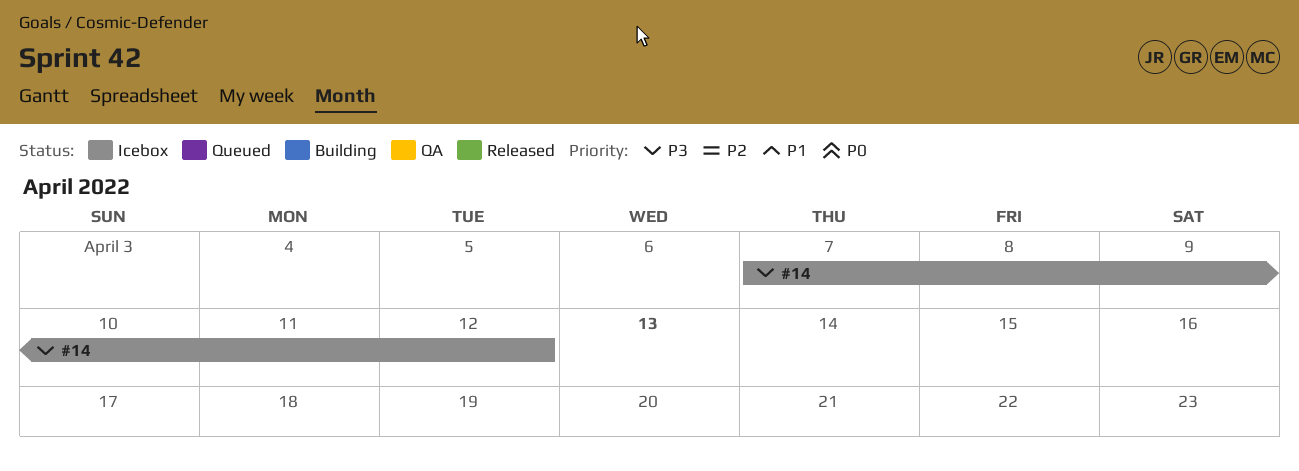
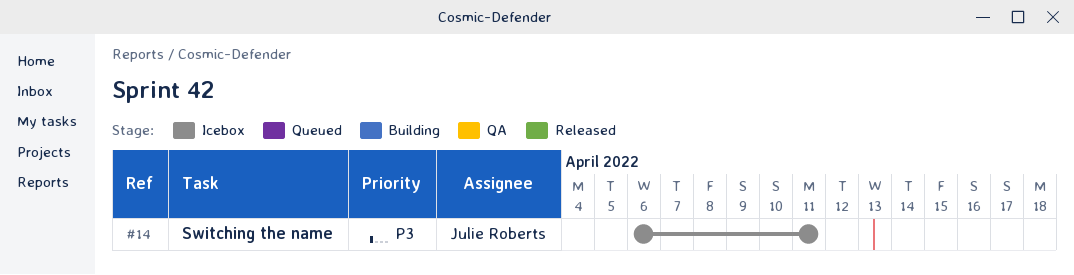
#14, start: Apr 7 -> Apr 6
#14, due: Apr 12 -> Apr 11

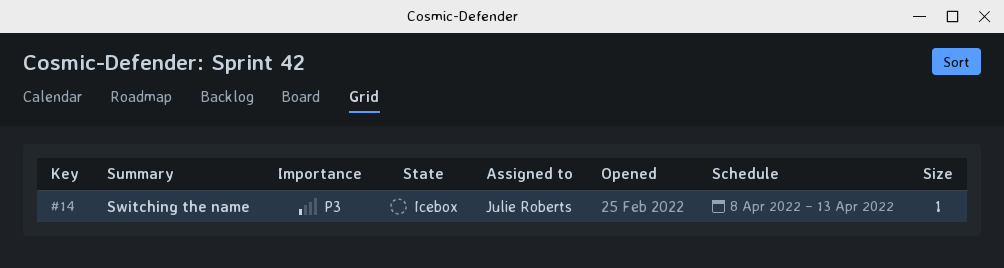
#14, start: Apr 6 -> Apr 8
#14, due: Apr 11 -> Apr 13

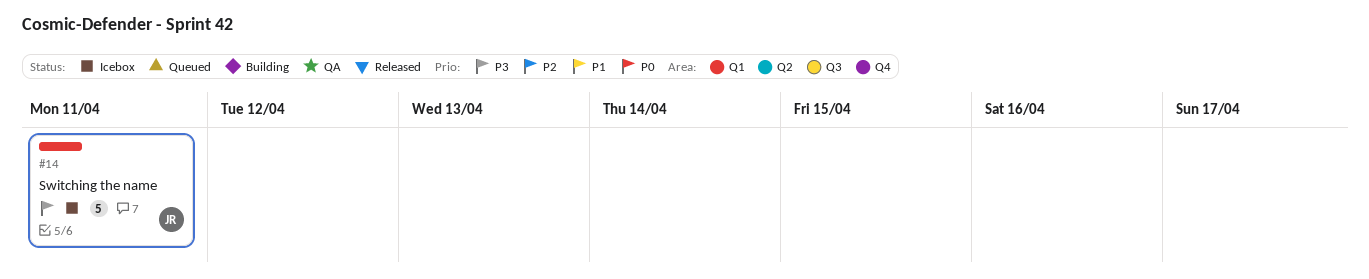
#14, estimate: 1 -> 5
#14, due: Apr 13 -> Apr 11

